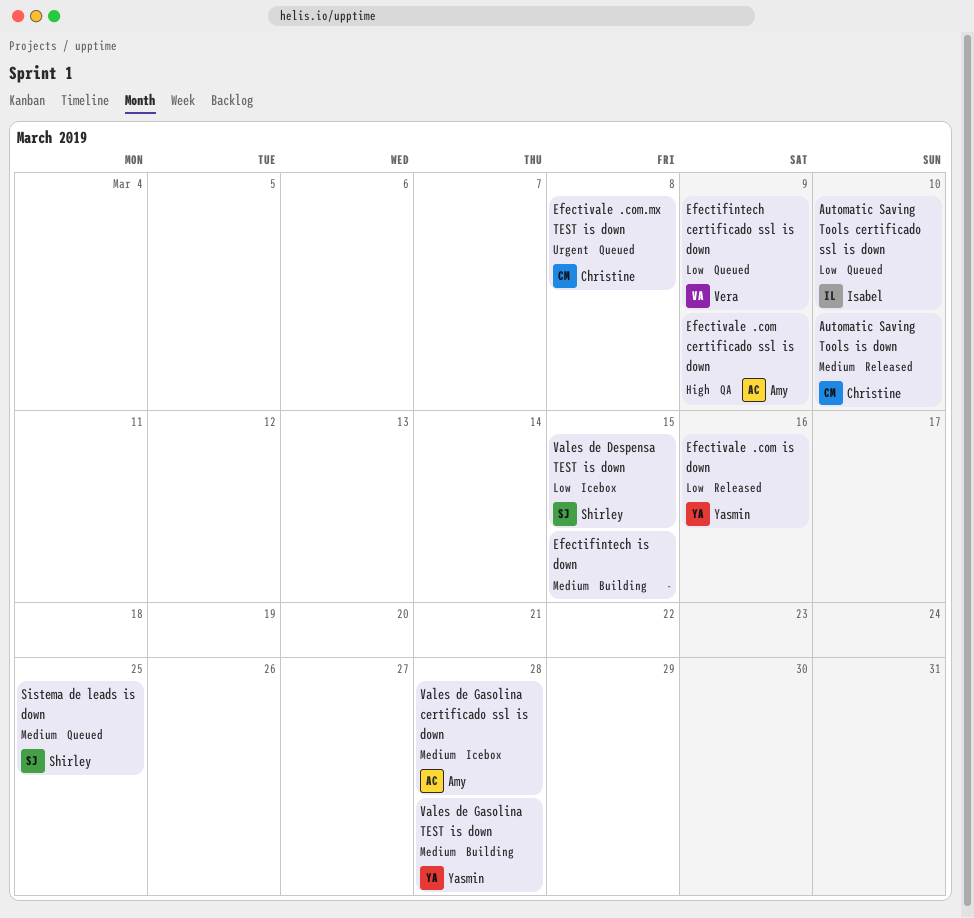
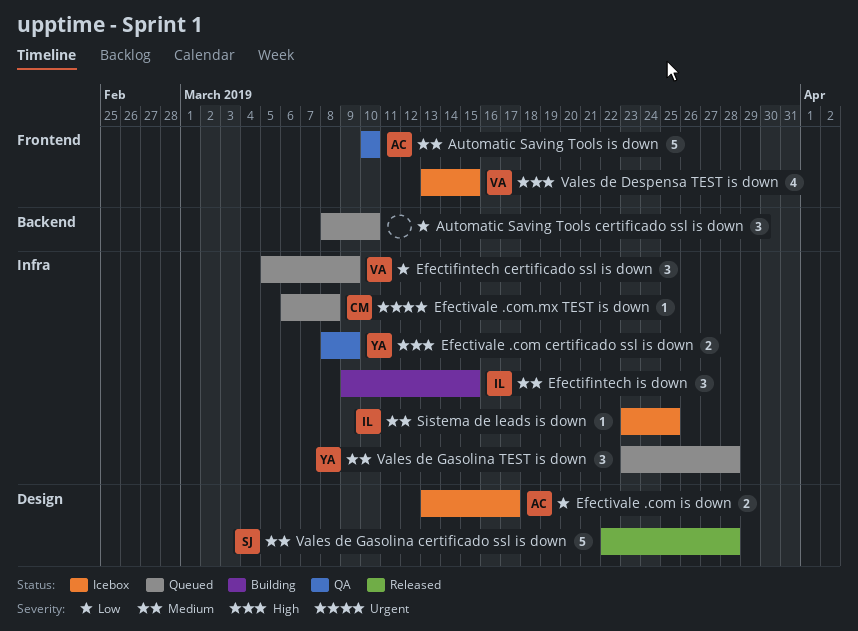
Automatic Saving Tools certificado ssl is down, owner: Isabel -> none
Automatic Saving Tools is down, status: Released -> QA
Automatic Saving Tools is down, owner: Christine -> Amy
Efectifintech is down, owner: none -> Isabel
Efectivale .com certificado ssl is down, owner: Amy -> Yasmin
Efectivale .com is down, status: Released -> Icebox
Efectivale .com is down, owner: Yasmin -> Amy
Efectivale .com is down, due: Mar 16 -> Mar 17
Sistema de leads is down, status: Queued -> Icebox
Sistema de leads is down, owner: Shirley -> Isabel
Vales de Despensa TEST is down, owner: Shirley -> Vera
Vales de Despensa TEST is down, priority: Low -> High
Vales de Gasolina certificado ssl is down, status: Icebox -> Released
Vales de Gasolina certificado ssl is down, owner: Amy -> Shirley
Vales de Gasolina TEST is down, status: Building -> Queued

